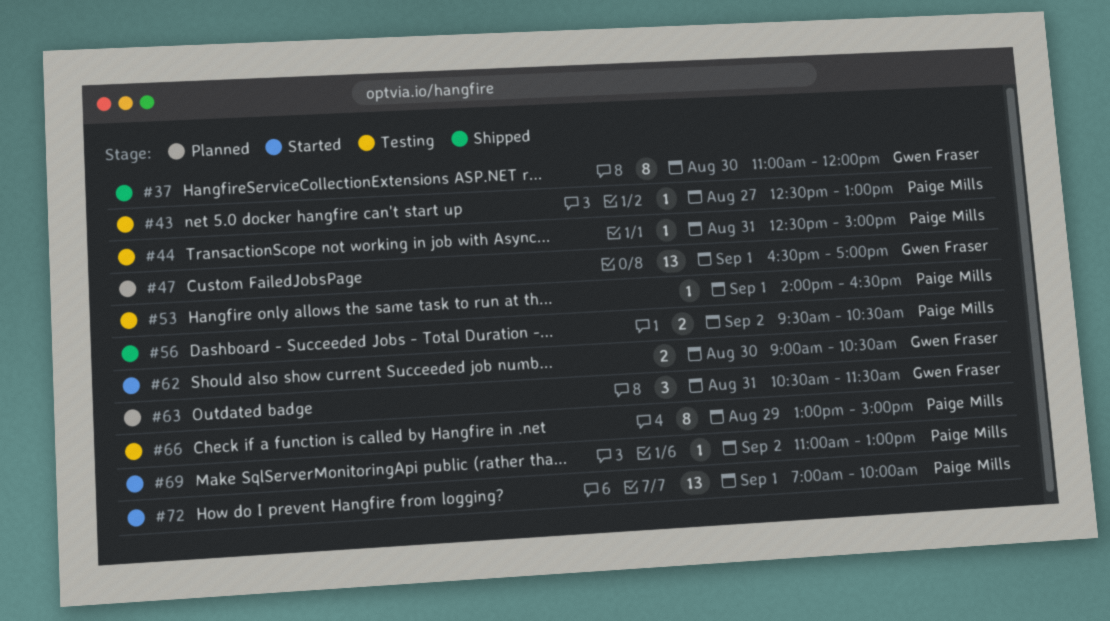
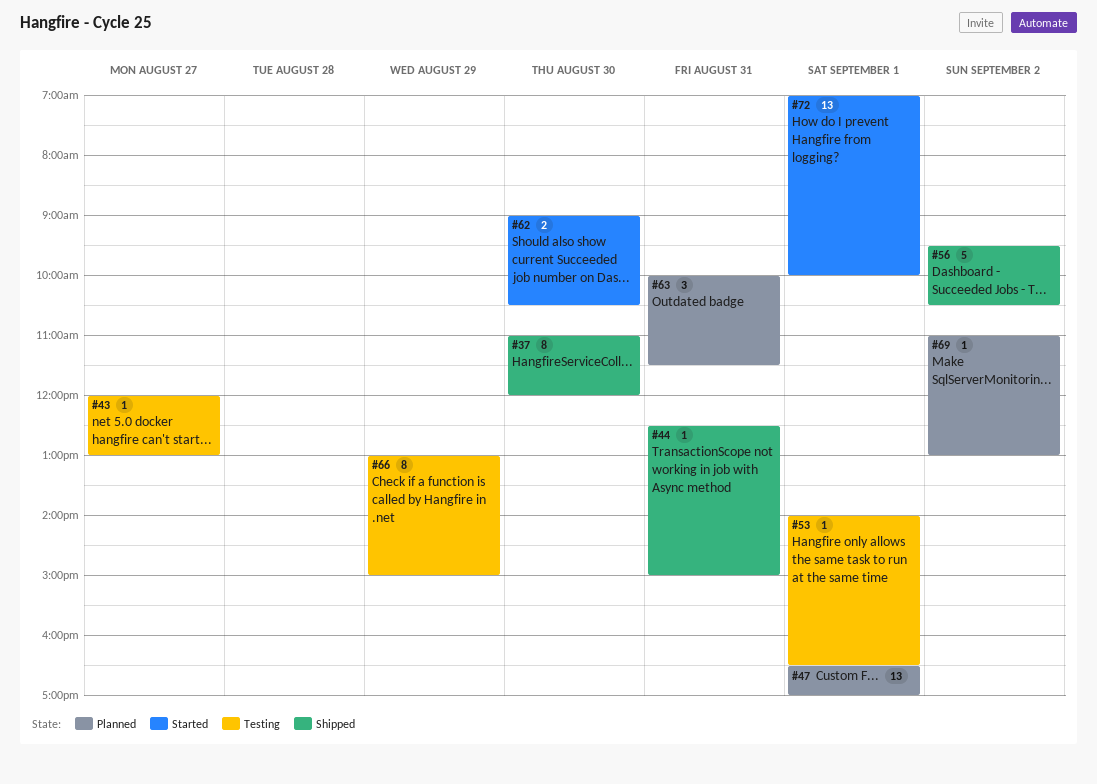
#43, begins: 12:30 -> 12:00
#44, status: Testing -> Shipped
#56, estimate: 2 -> 5
#63, begins: 10:30 -> 10:00
#69, status: Started -> Planned

